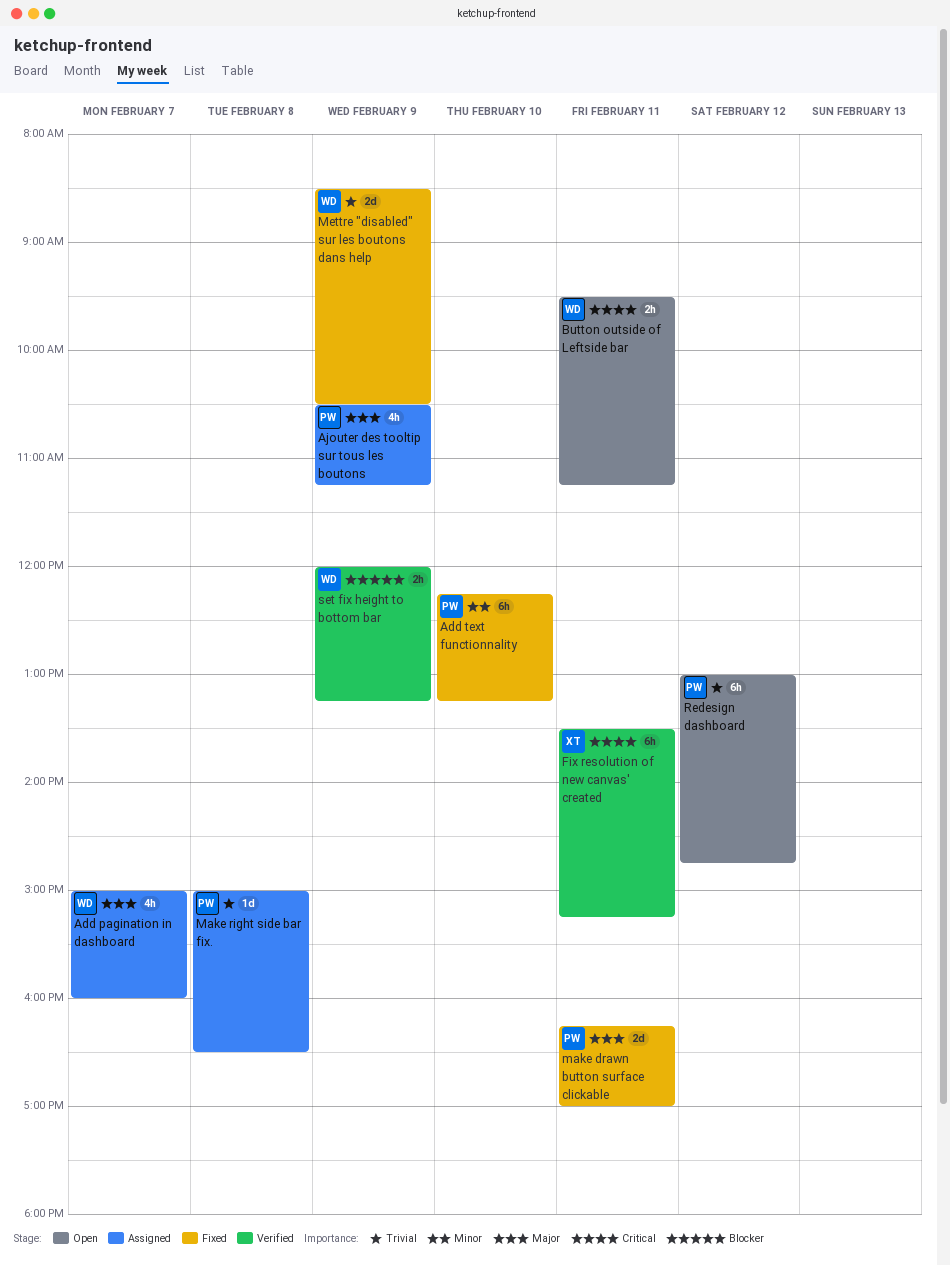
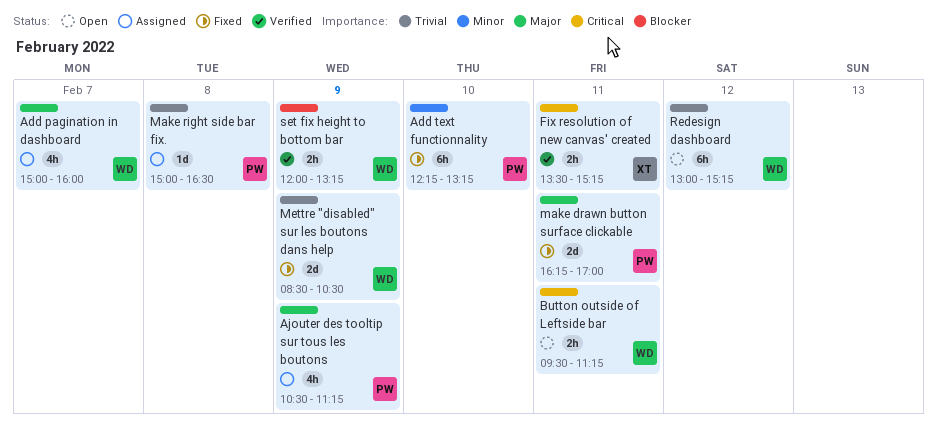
Fix resolution of new canvas' created, estimate: 6h -> 2h
Redesign dashboard, owner: PW -> WD
Redesign dashboard, ends: 14:45 -> 15:15

